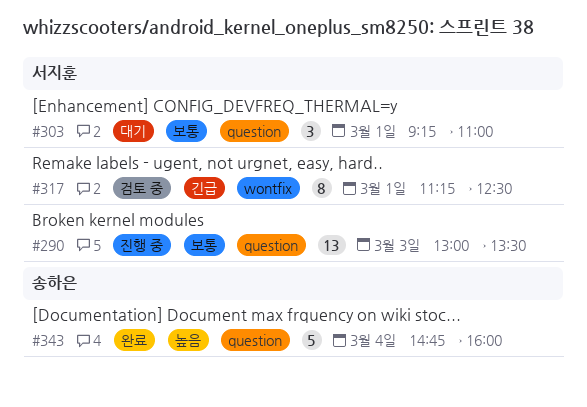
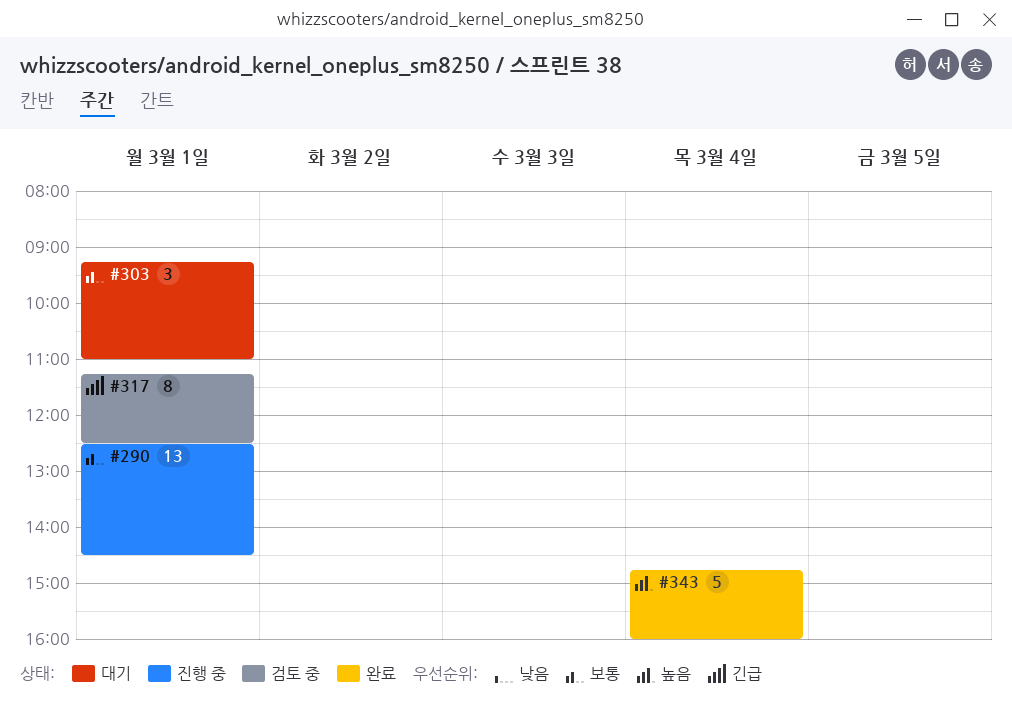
#290, day: Mar 3 -> Mar 1
#290, begins: 13:00 -> 12:30
#290, ends: 13:30 -> 14:30

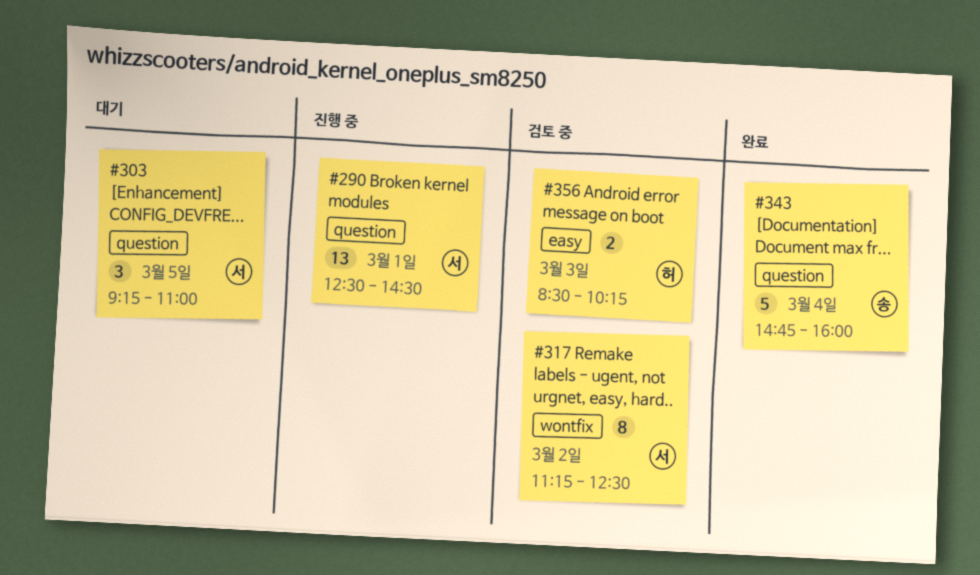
#303, day: Mar 1 -> Mar 5
#317, day: Mar 1 -> Mar 2
#356: none -> present

